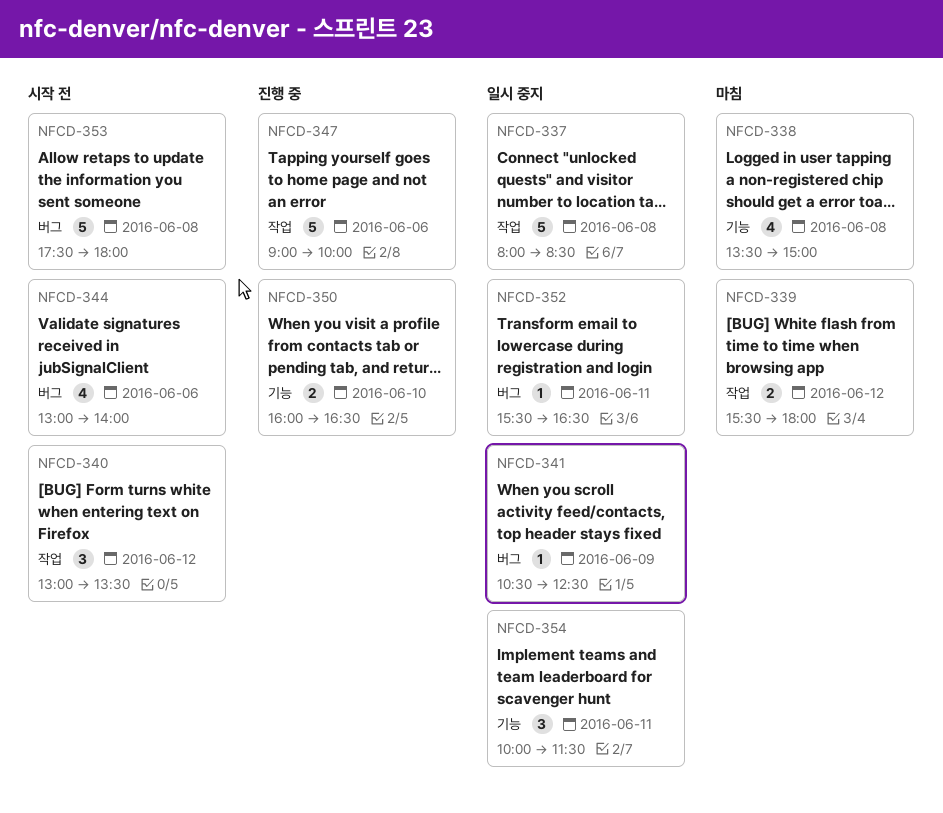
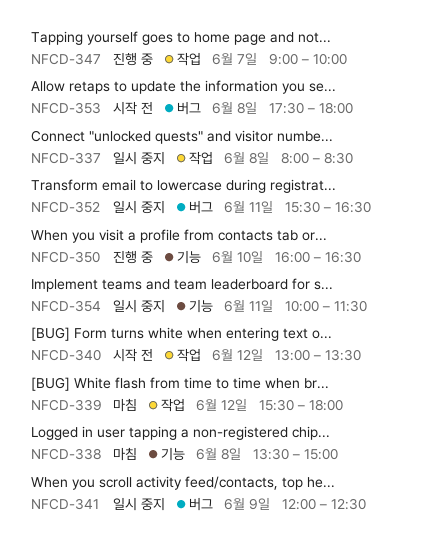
NFCD-341, begins: 10:30 -> 12:00
NFCD-344: present -> none
NFCD-347, day: Jun 6 -> Jun 7

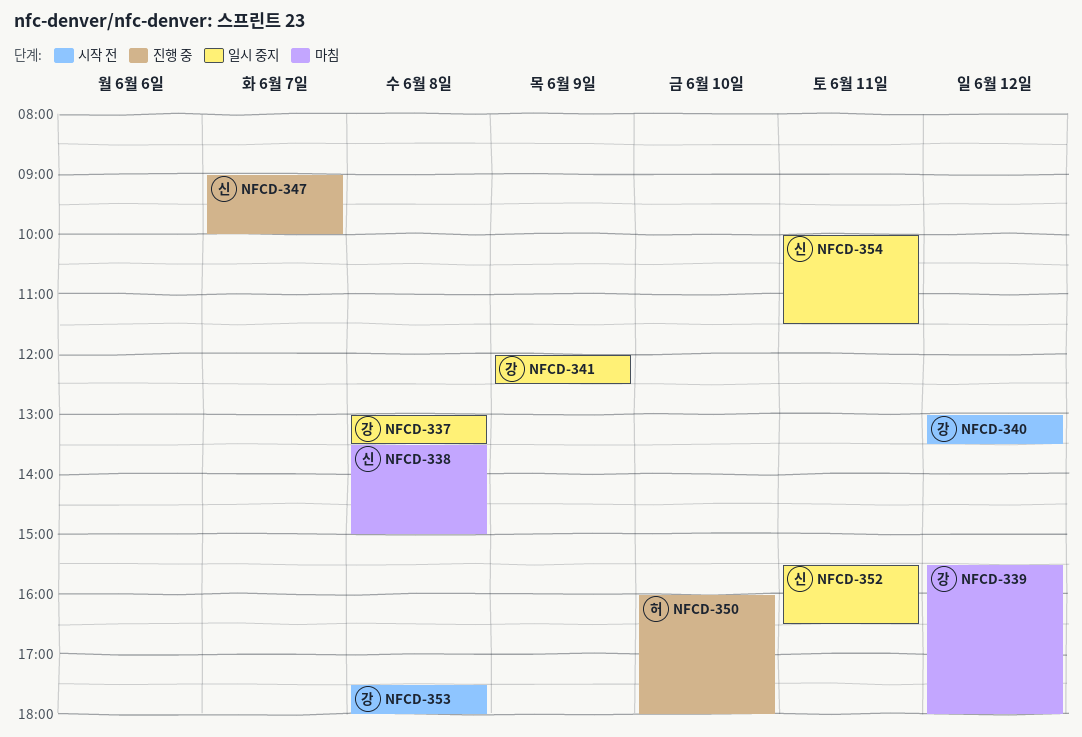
NFCD-337, begins: 08:00 -> 13:00
NFCD-337, ends: 08:30 -> 13:30
NFCD-350, ends: 16:30 -> 18:00

